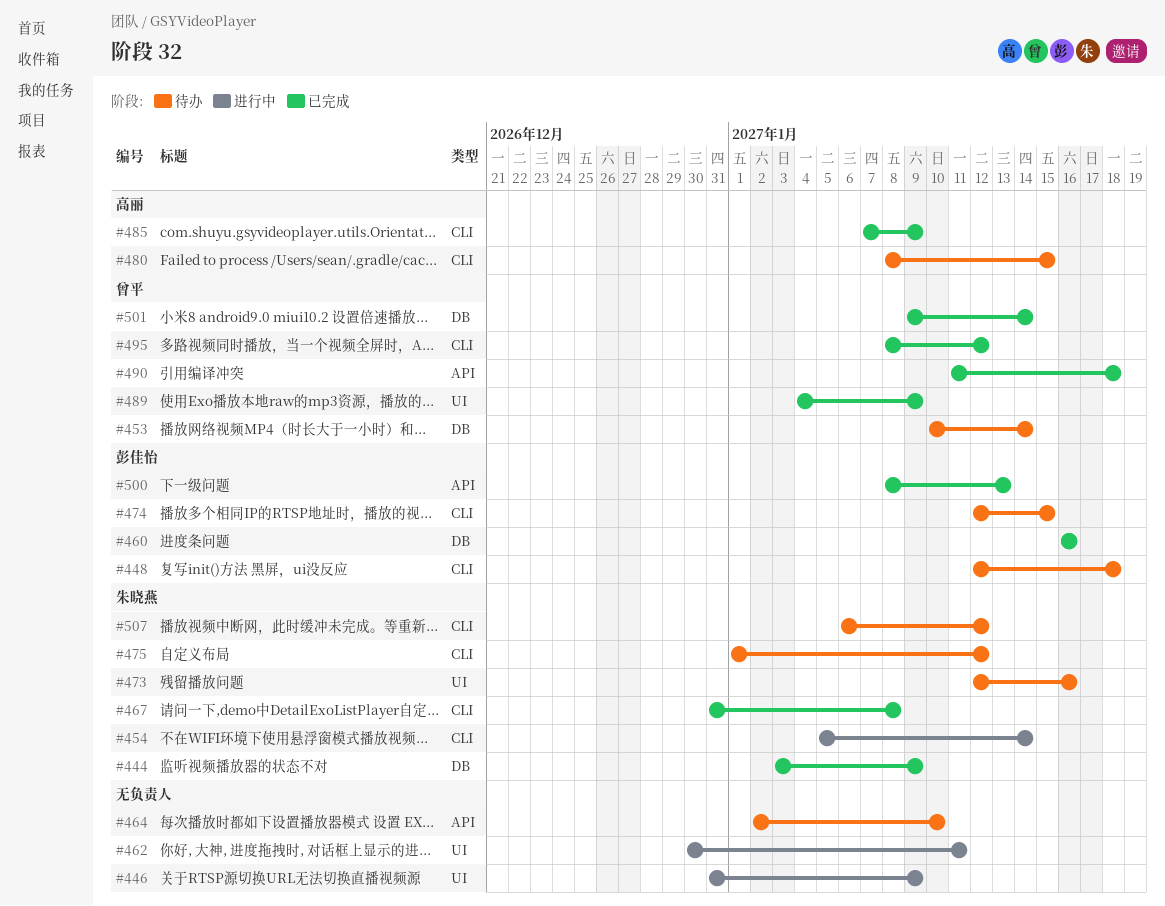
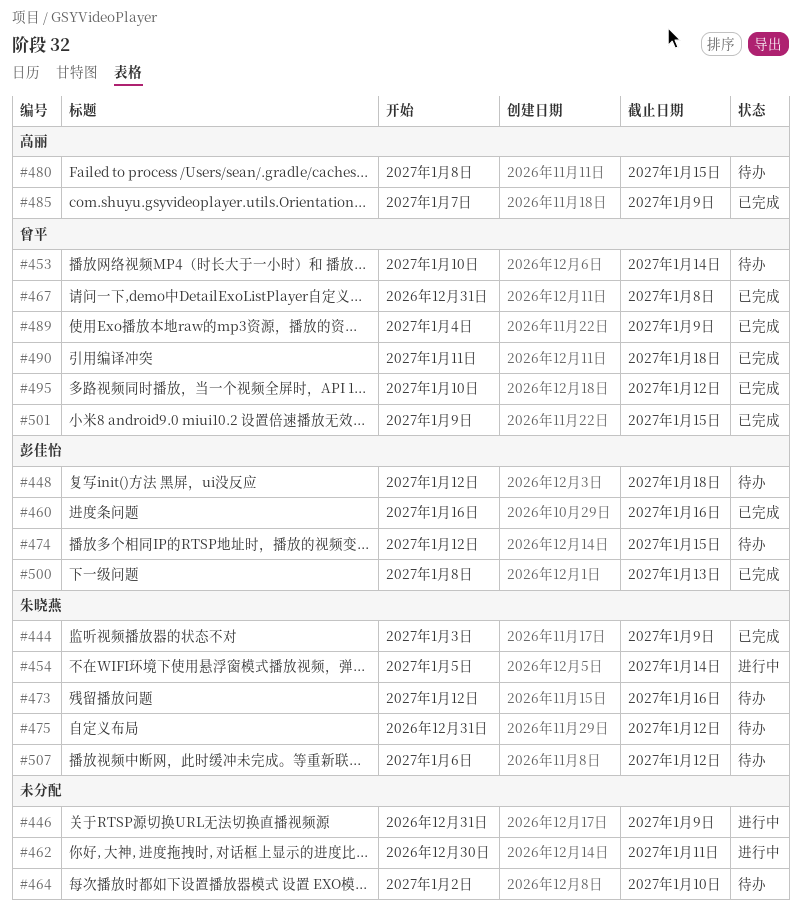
#467, owner: 朱晓燕 -> 曾平
#475, start: Jan 1 -> Dec 31
#495, start: Jan 8 -> Jan 10
#501, due: Jan 14 -> Jan 15

